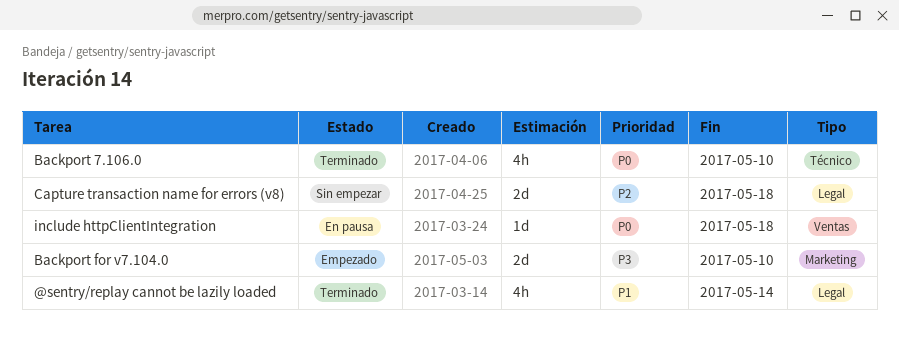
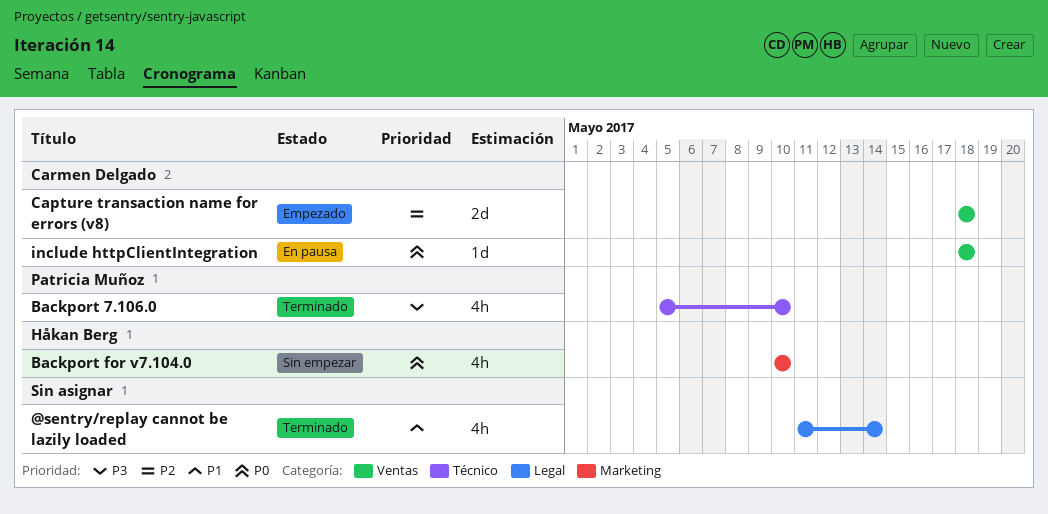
Backport 7.106.0, priority: P0 -> P3
Backport for v7.104.0, status: Empezado -> Sin empezar
Backport for v7.104.0, priority: P3 -> P0
Backport for v7.104.0, estimate: 2d -> 4h
Capture transaction name for errors (v8), status: Sin empezar -> Empezado
Capture transaction name for errors (v8), label: Legal -> Ventas

